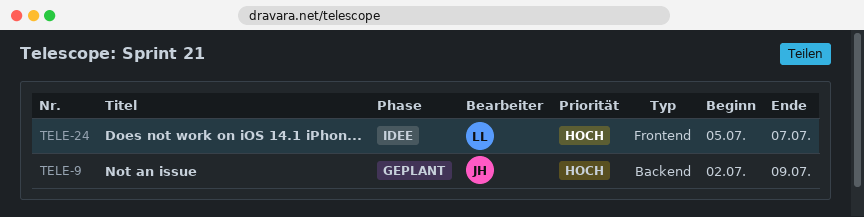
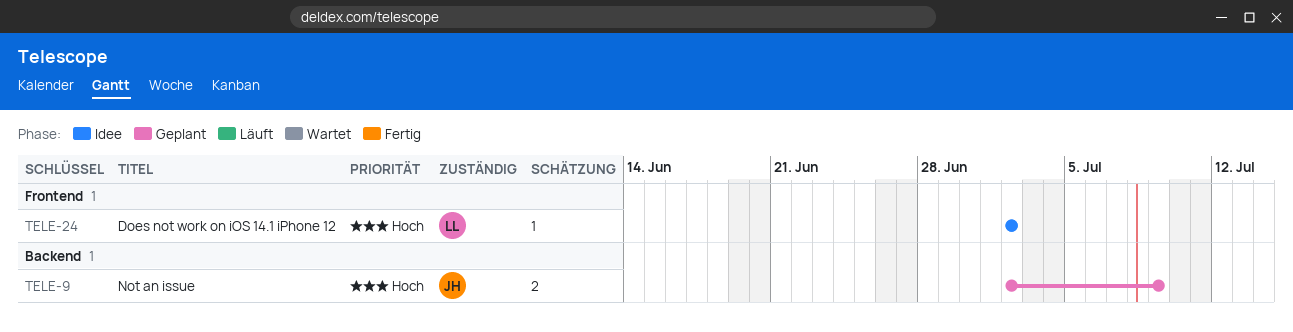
TELE-24, start: Jul 5 -> Jul 2
TELE-24, due: Jul 7 -> Jul 2

